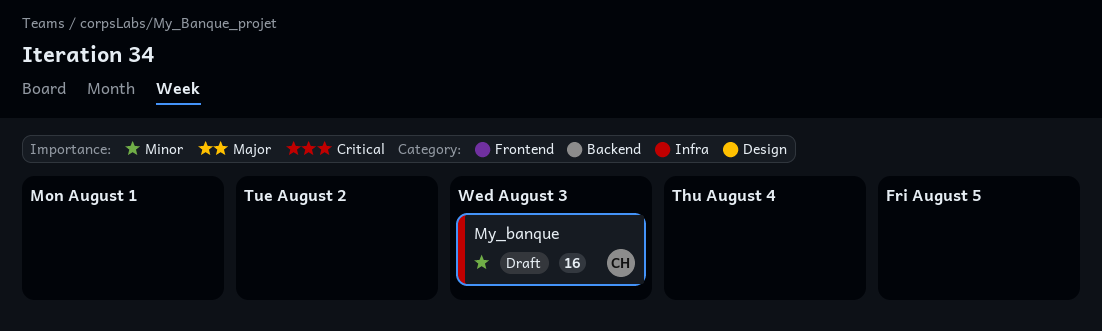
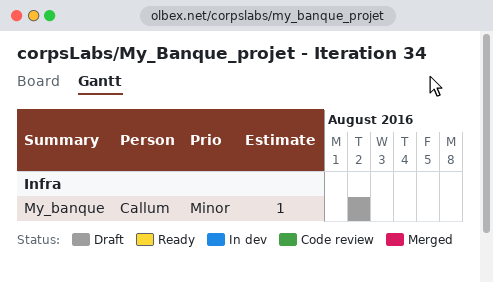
My_banque, estimate: 16 -> 1
My_banque, due: Aug 3 -> Aug 2

